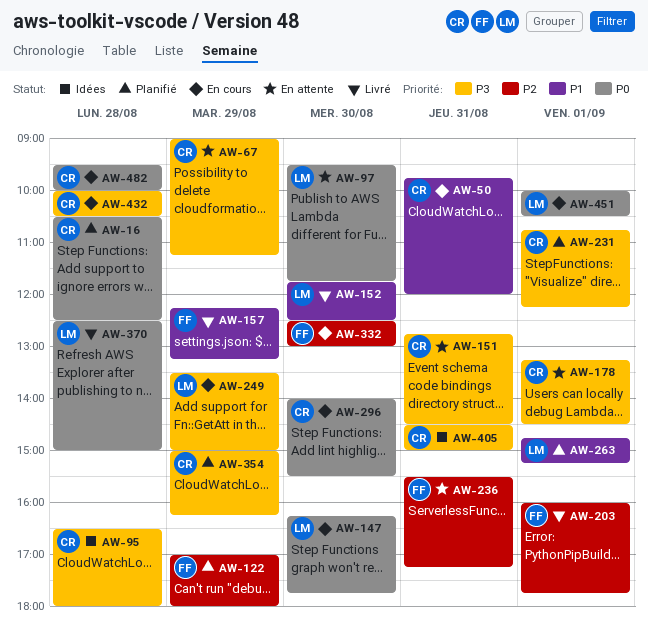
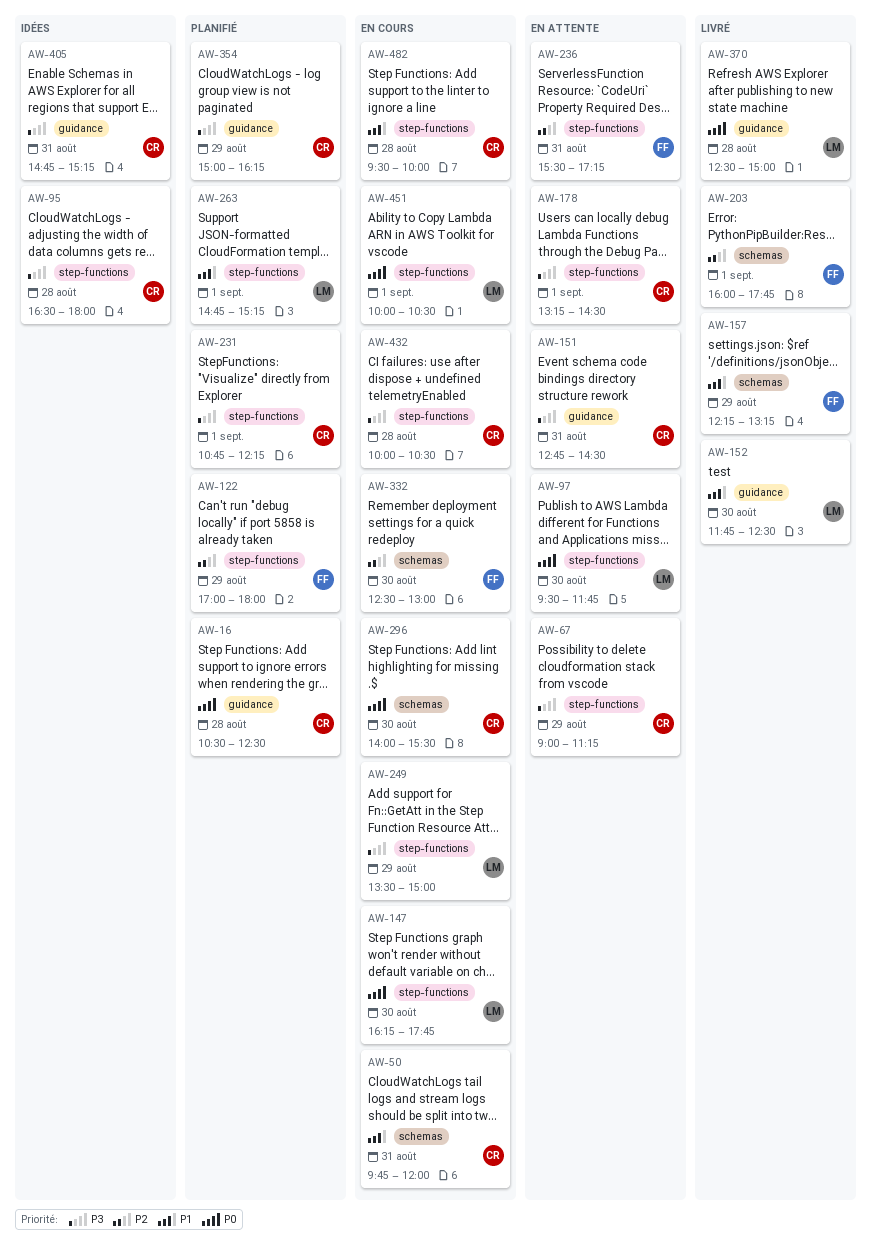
AW-405, begins: 14:30 -> 14:45
AW-405, ends: 15:00 -> 15:15
AW-482, priority: P0 -> P1

